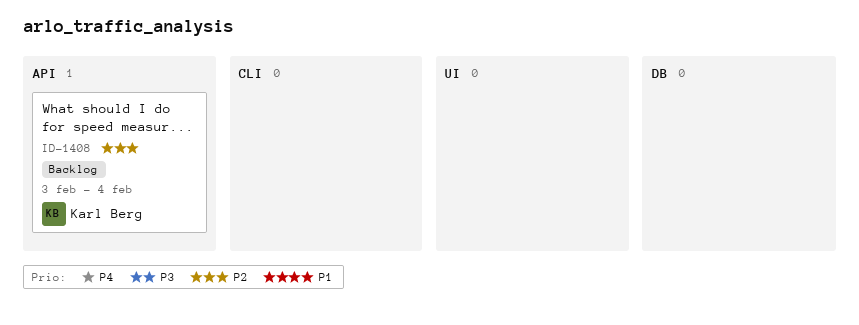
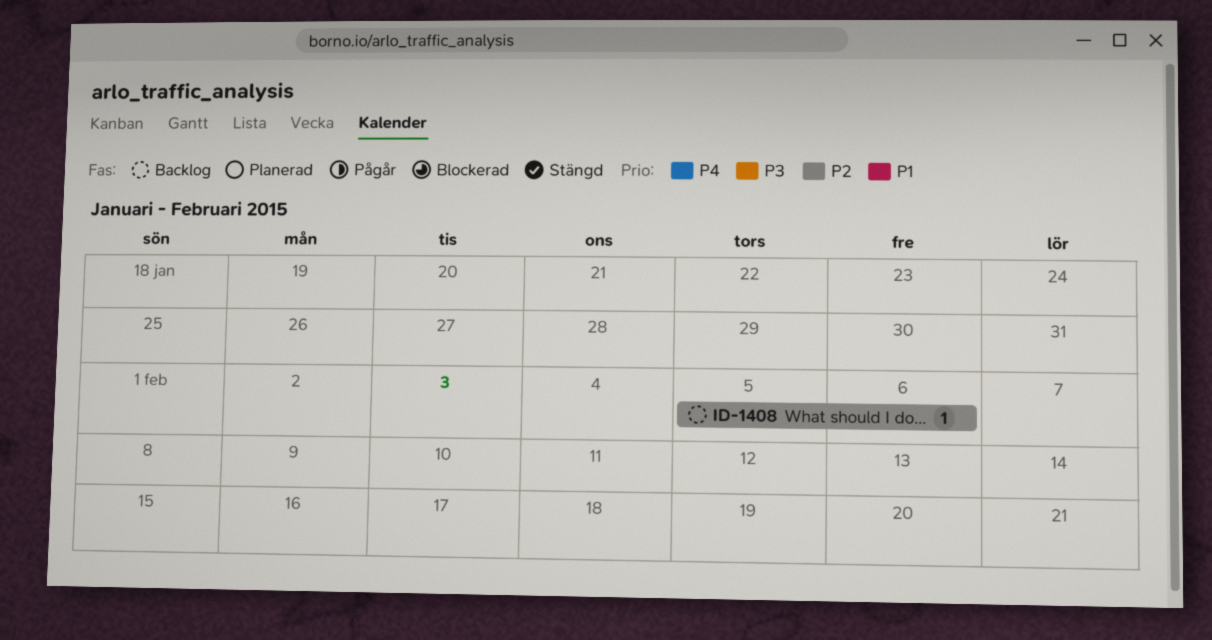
ID-1408, start: Feb 3 -> Feb 5
ID-1408, due: Feb 4 -> Feb 6

